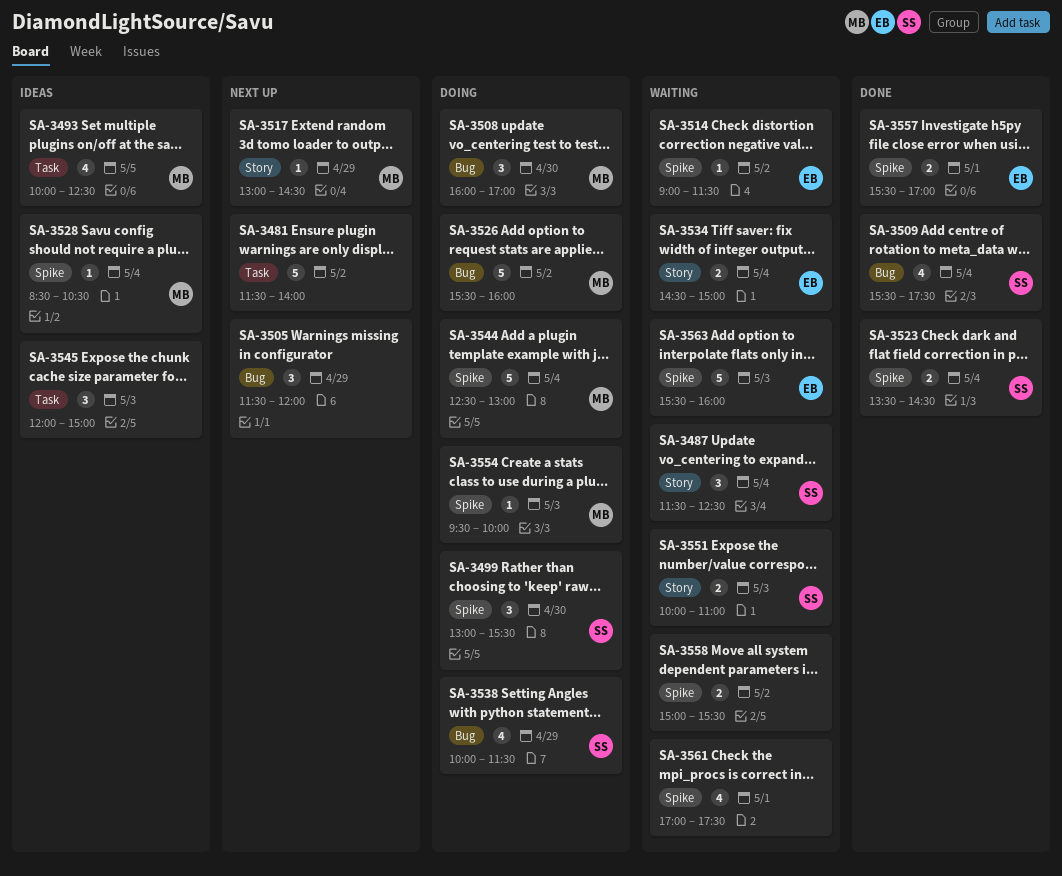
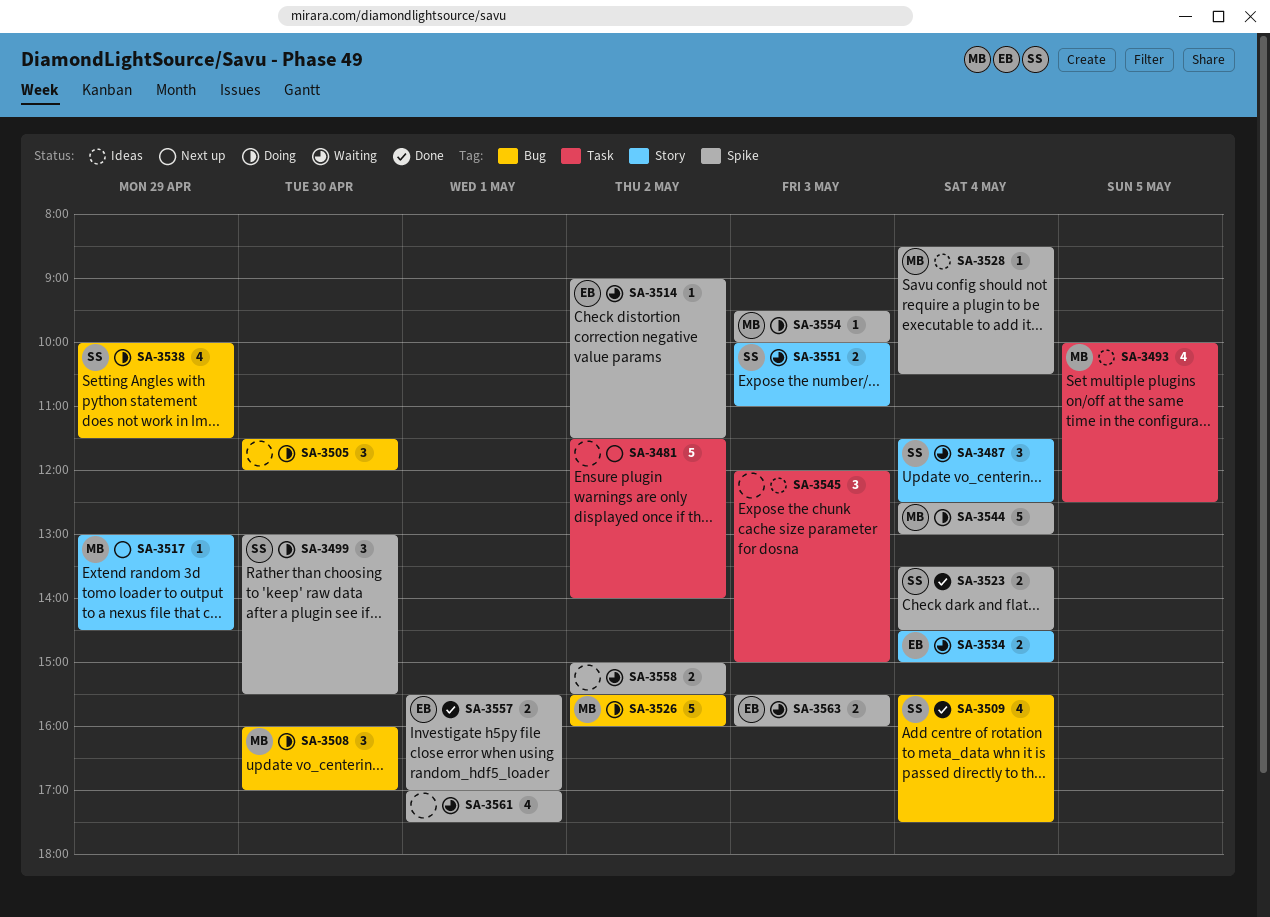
SA-3505, status: Next up -> Doing
SA-3505, day: Apr 29 -> Apr 30
SA-3563, estimate: 5 -> 2

